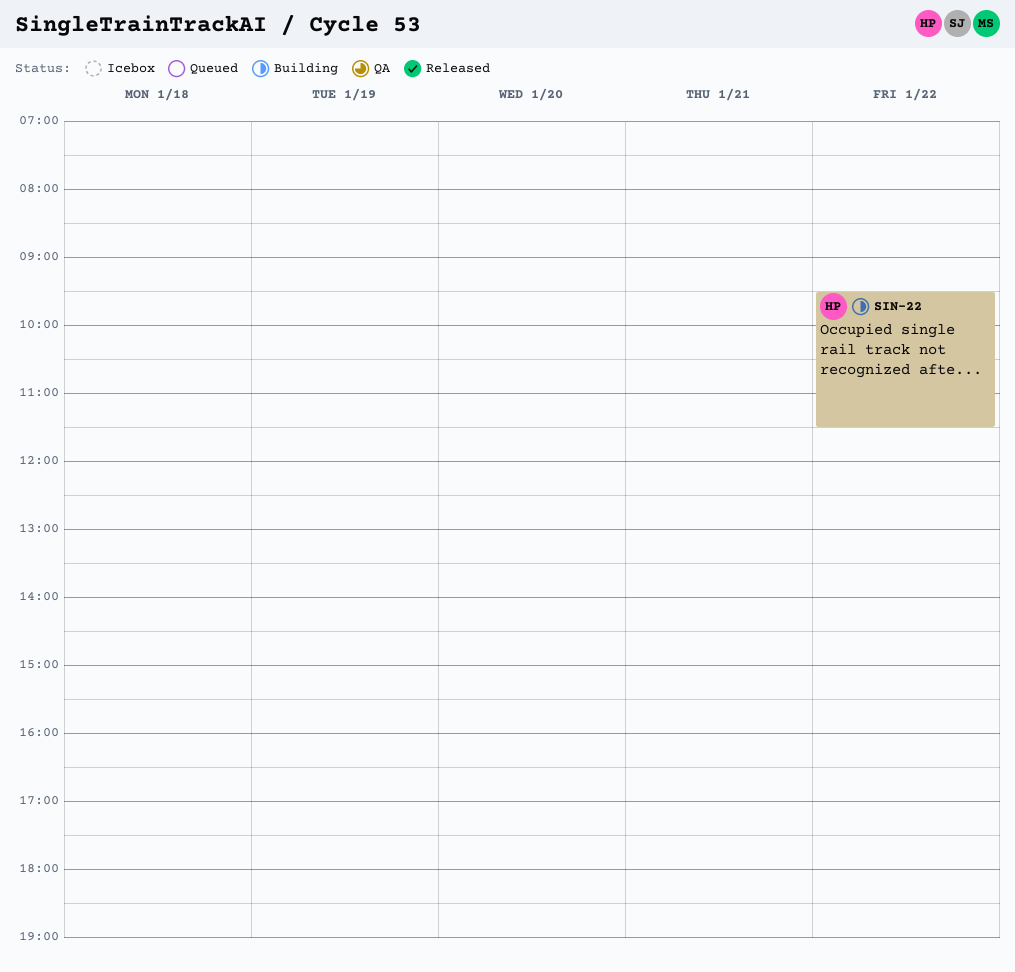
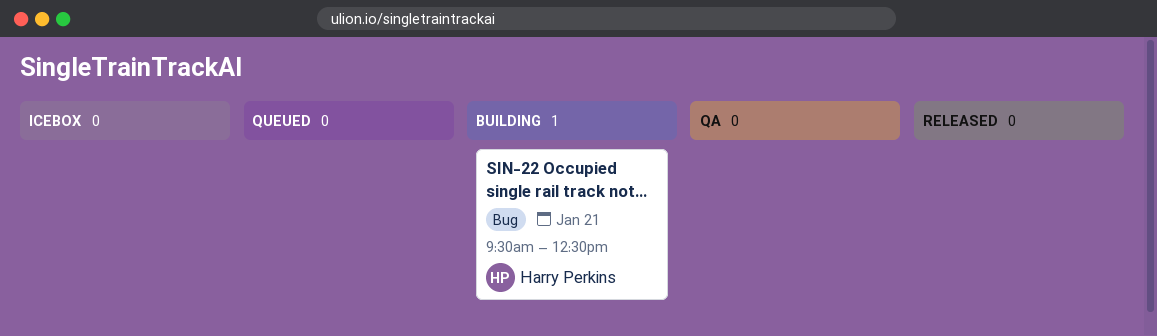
SIN-22, day: Jan 22 -> Jan 21
SIN-22, ends: 11:30 -> 12:30

